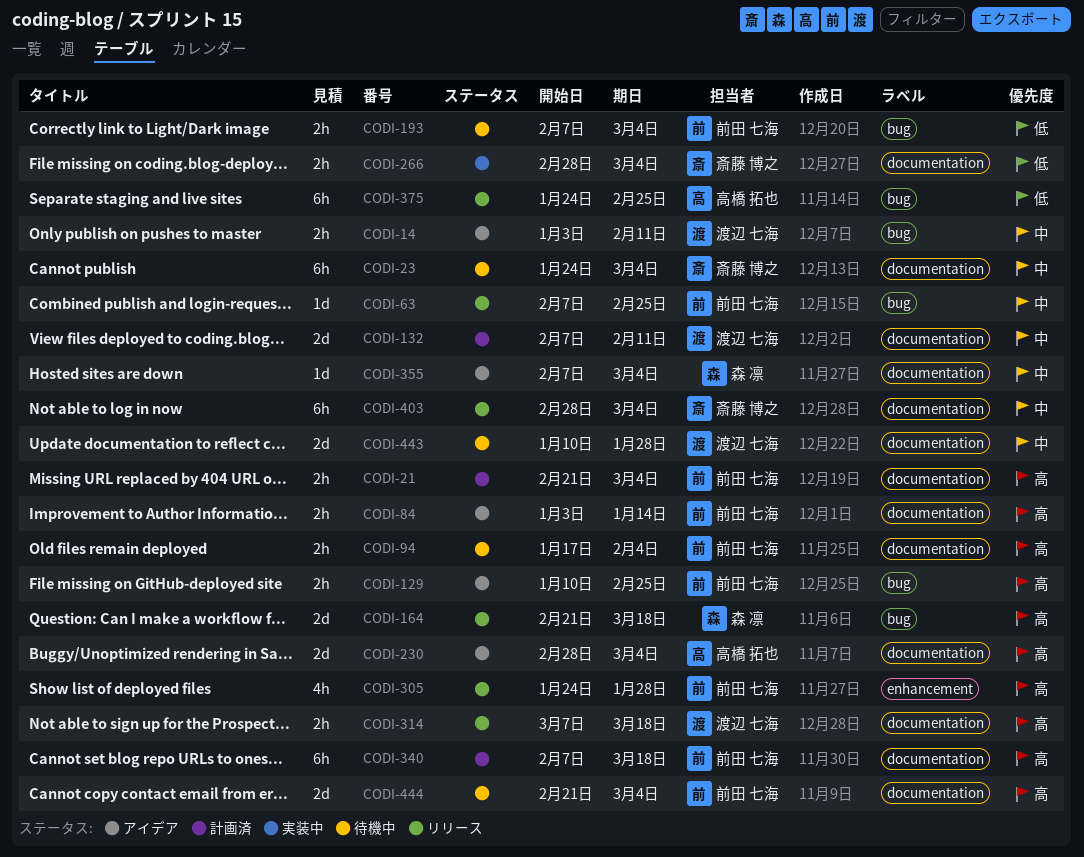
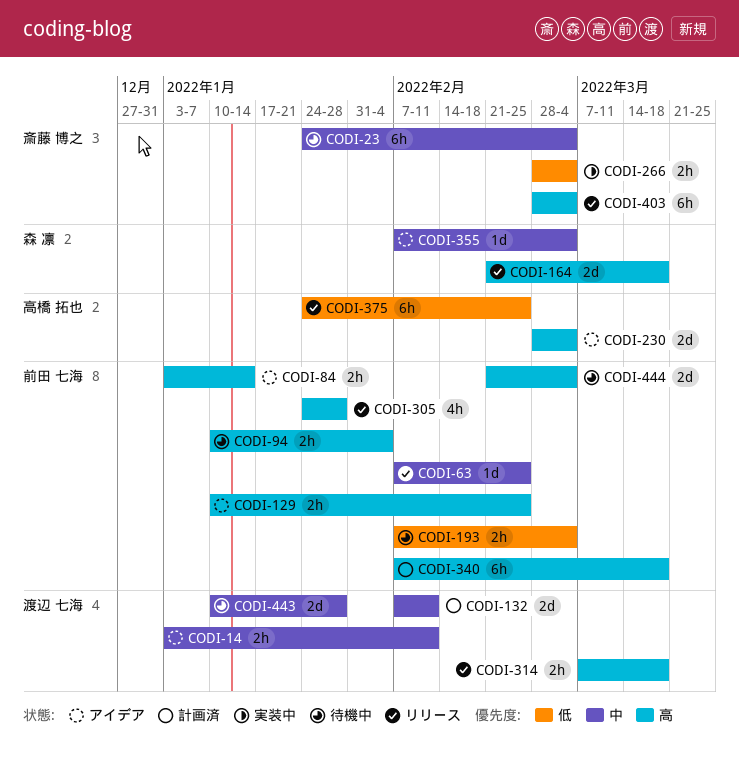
CODI-21: present -> none
CODI-94, start: Jan 17 -> Jan 10
CODI-403, priority: 中 -> 高

